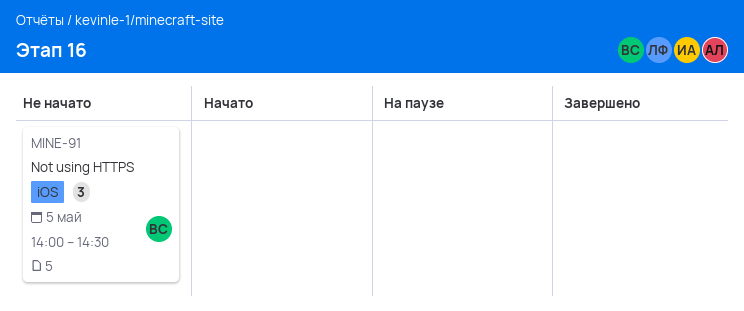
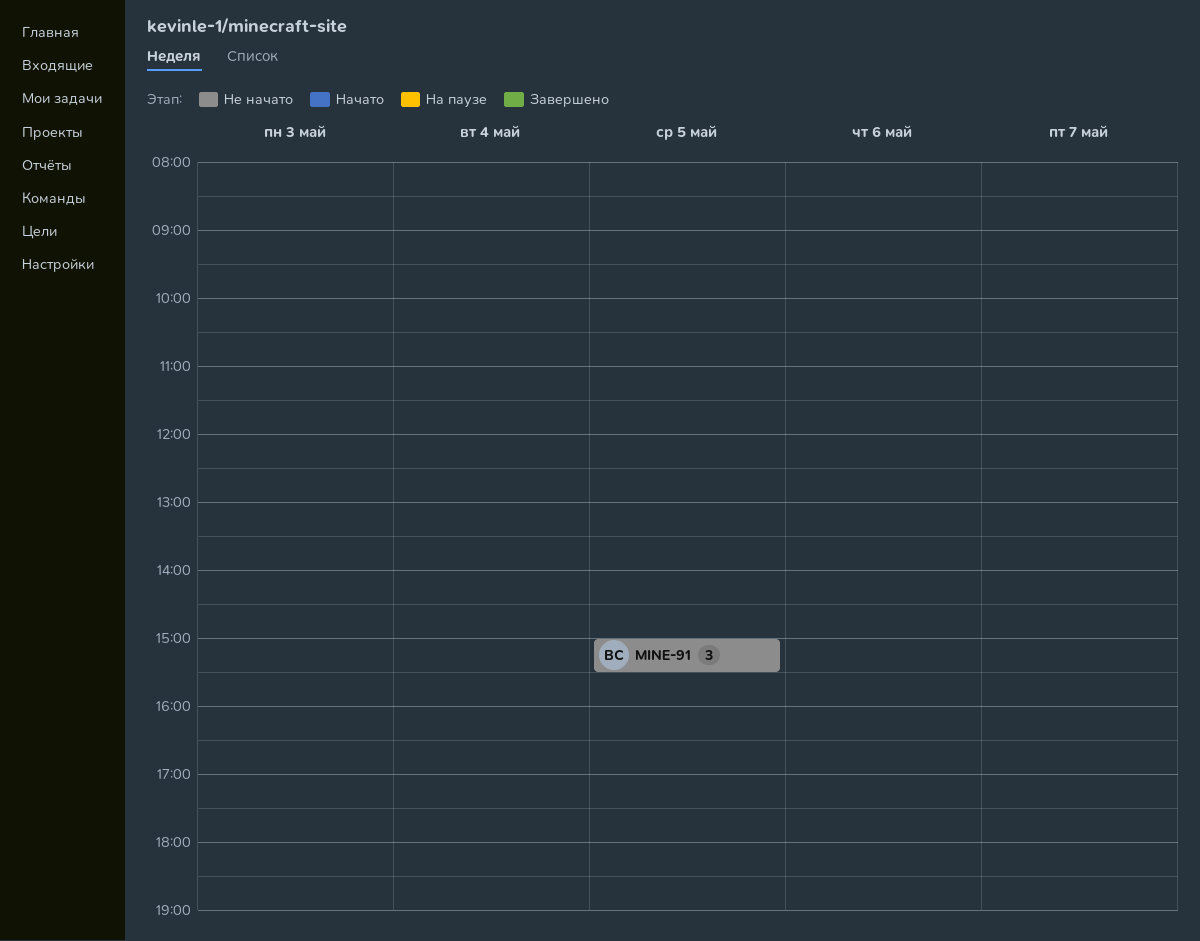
MINE-91, begins: 14:00 -> 15:00
MINE-91, ends: 14:30 -> 15:30

